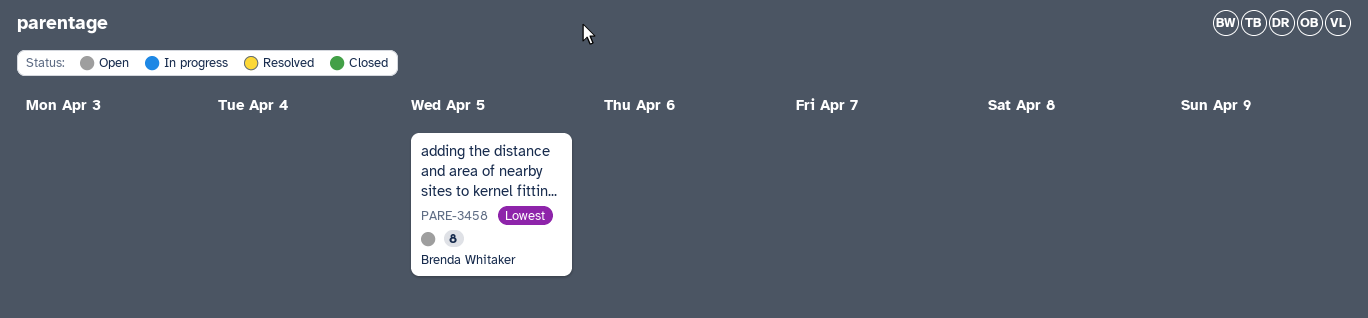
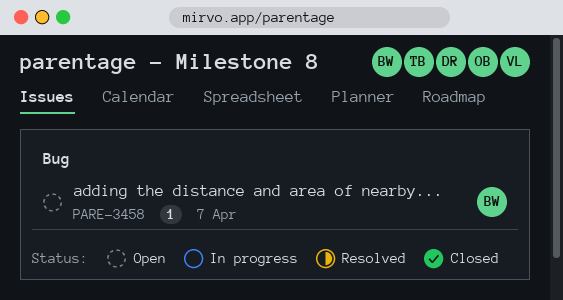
PARE-3458, estimate: 8 -> 1
PARE-3458, due: Apr 5 -> Apr 7

